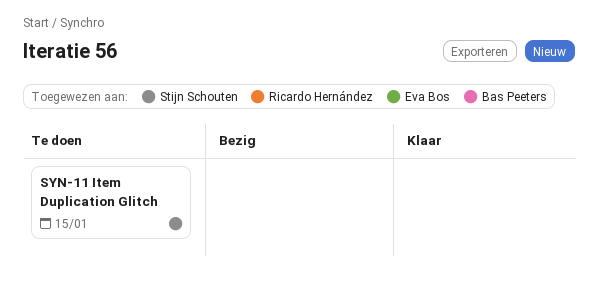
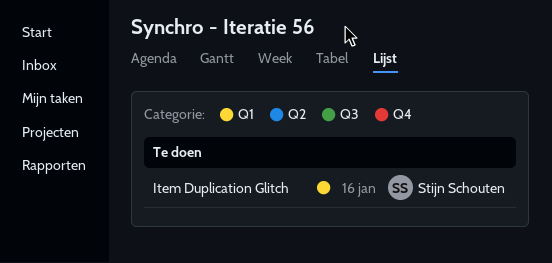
Item Duplication Glitch, due: Jan 15 -> Jan 16

